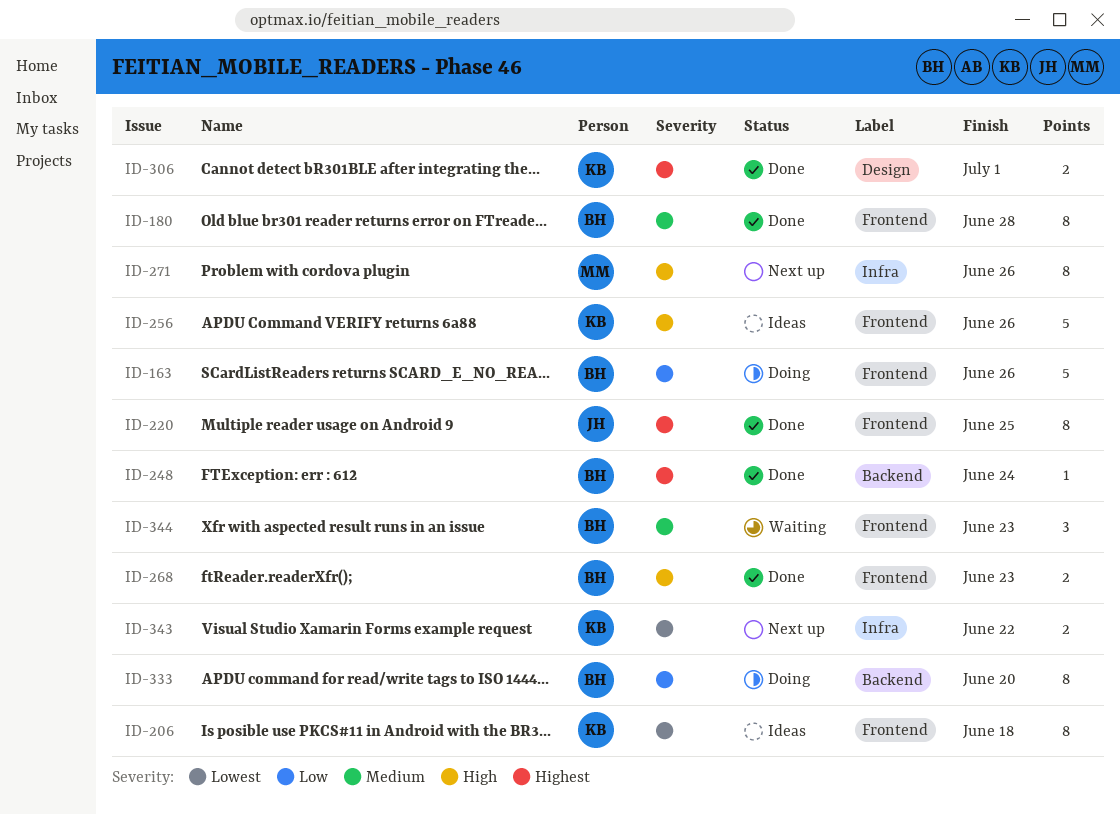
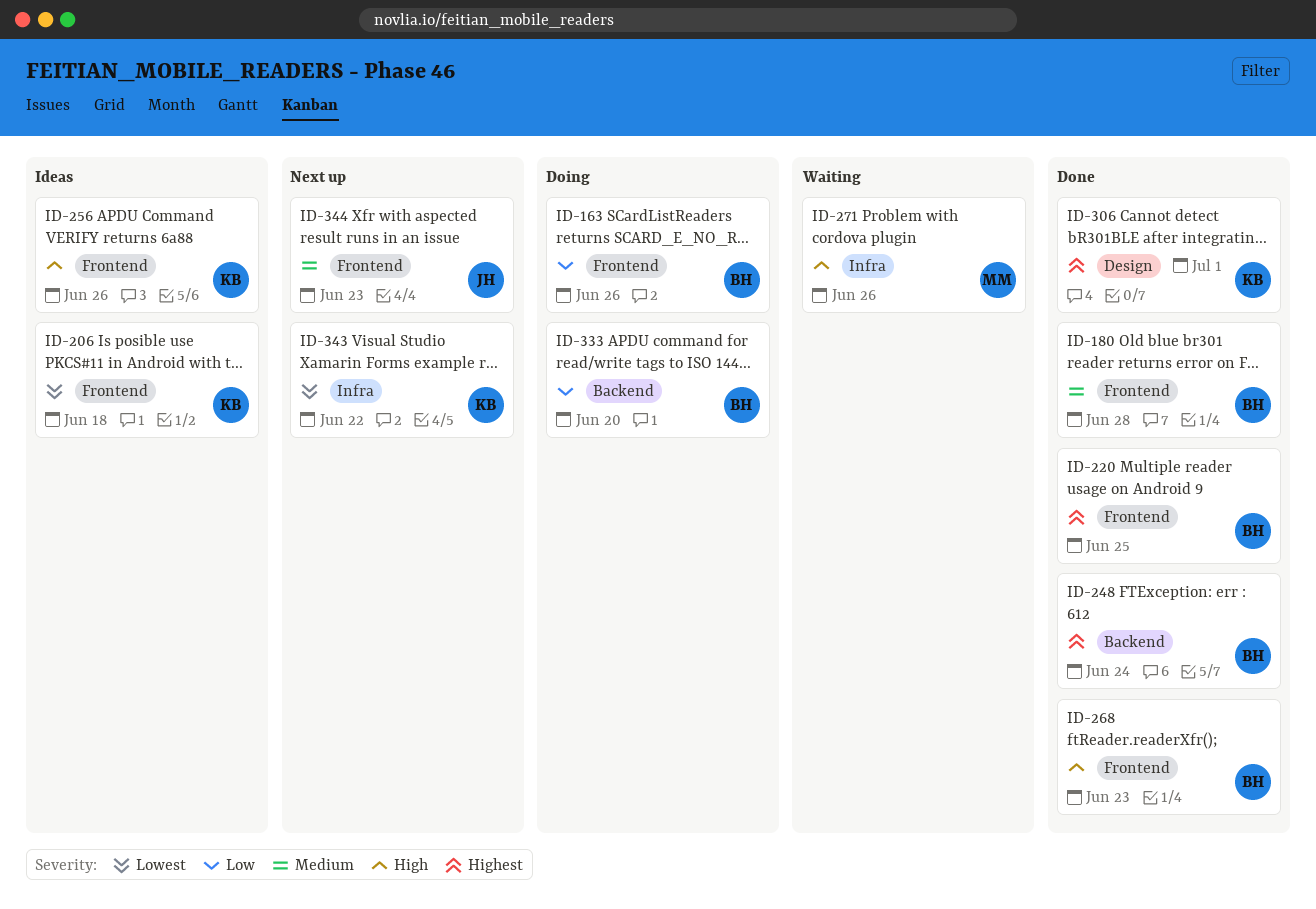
ID-220, owner: JH -> BH
ID-271, status: Next up -> Waiting
ID-344, status: Waiting -> Next up
ID-344, owner: BH -> JH

